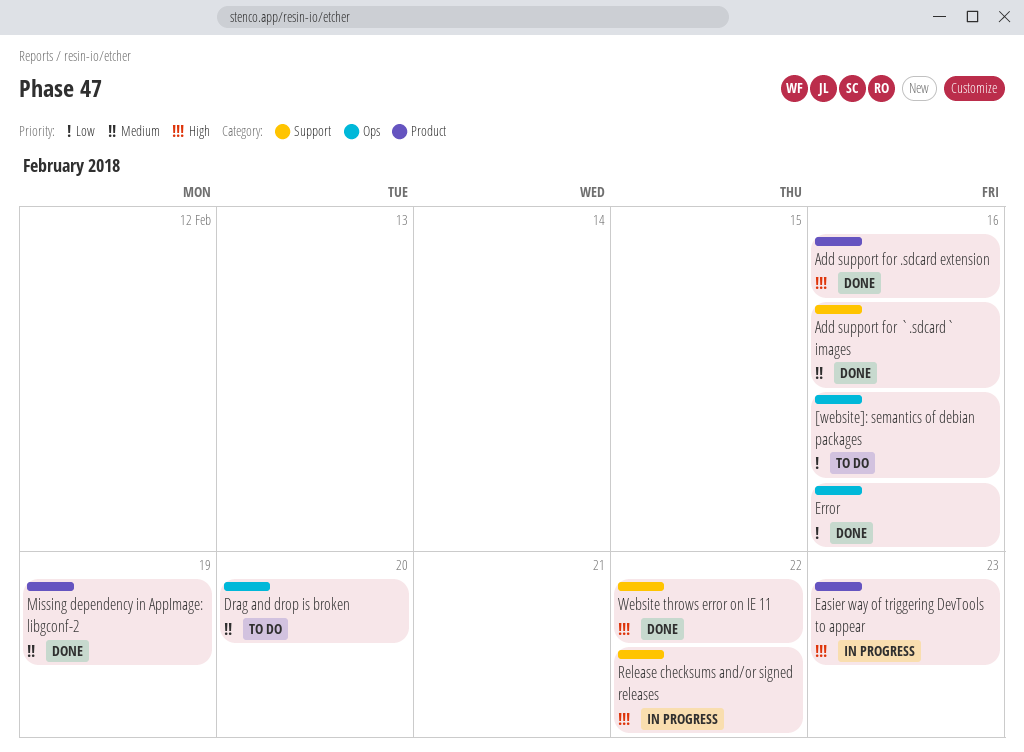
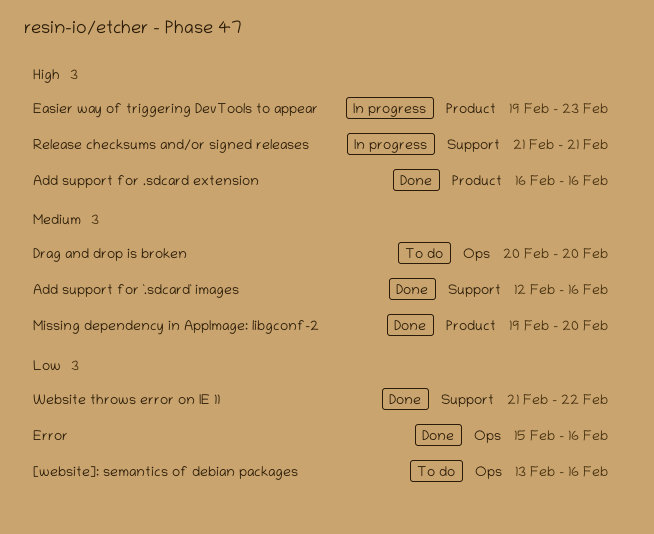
Missing dependency in AppImage: libgconf-2, due: Feb 19 -> Feb 20
Release checksums and/or signed releases, due: Feb 22 -> Feb 21
Website throws error on IE 11, priority: High -> Low

